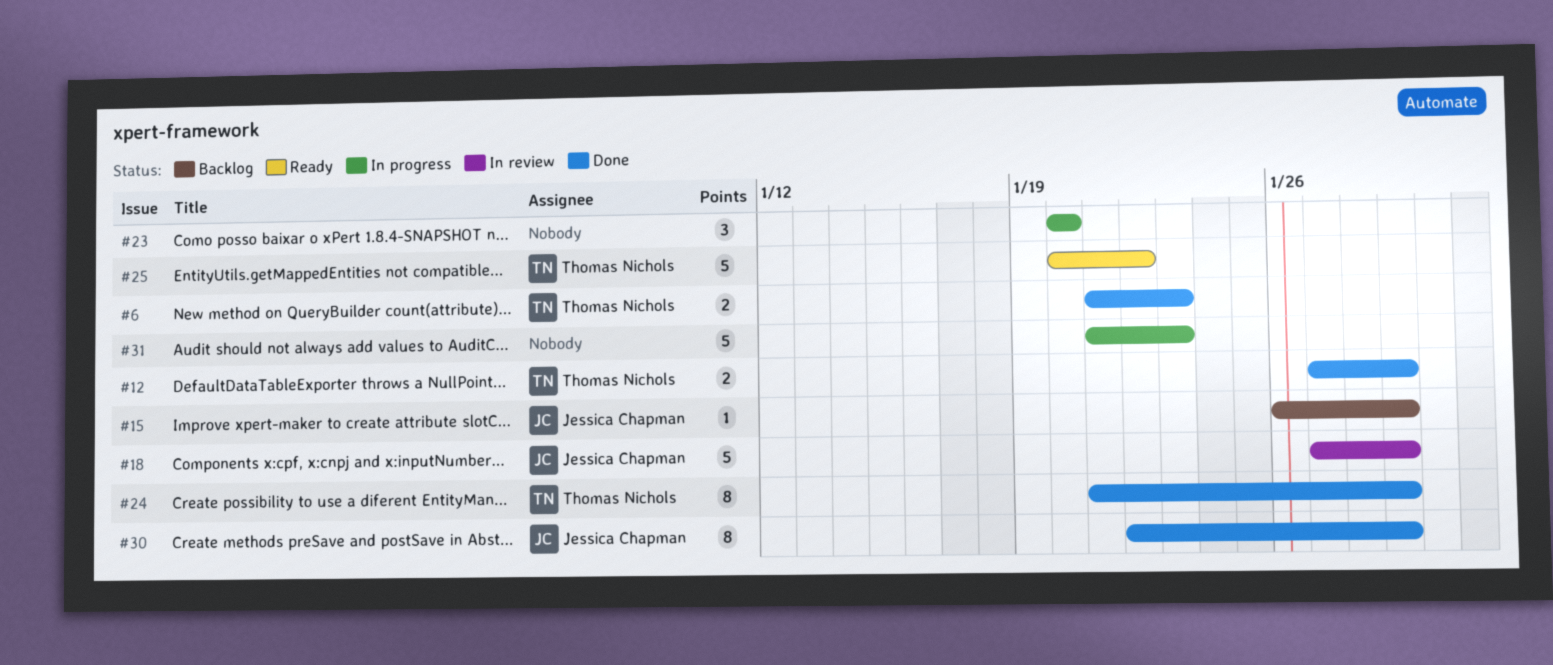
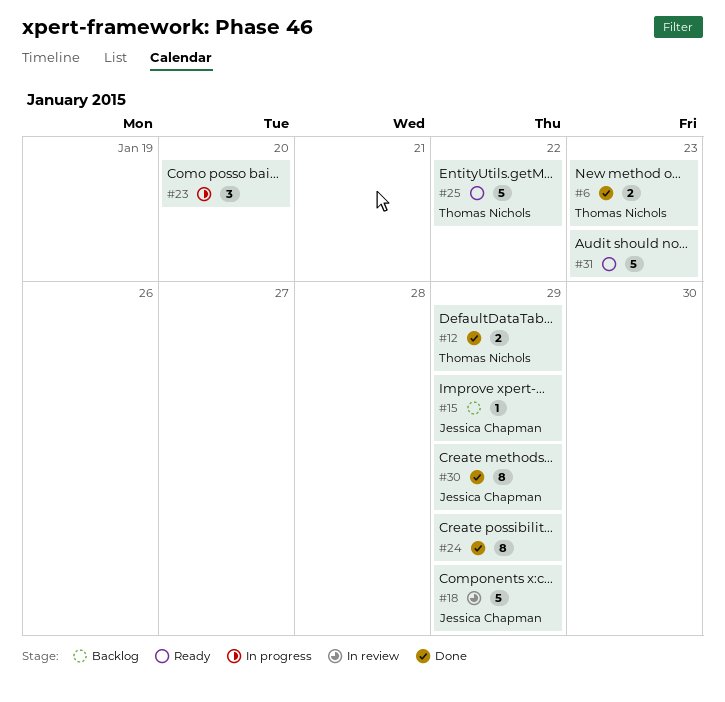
#24, owner: Thomas Nichols -> none
#31, status: In progress -> Ready

